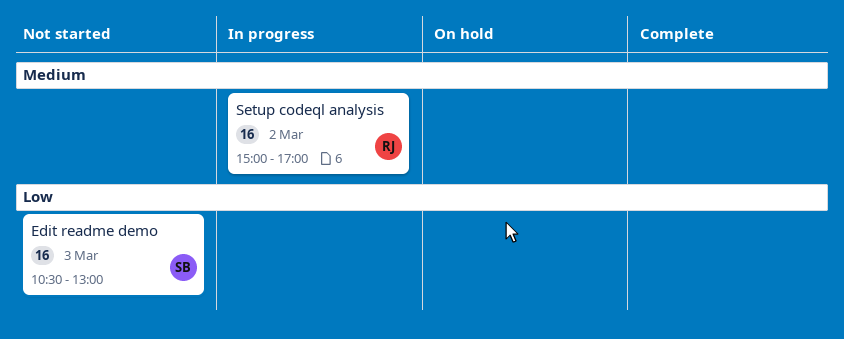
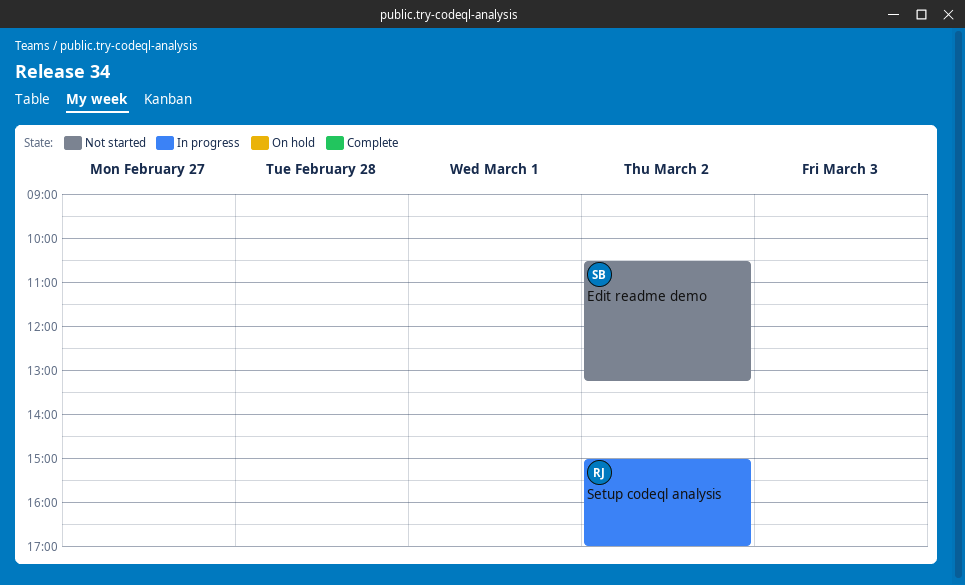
Edit readme demo, day: Mar 3 -> Mar 2
Edit readme demo, ends: 13:00 -> 13:15

